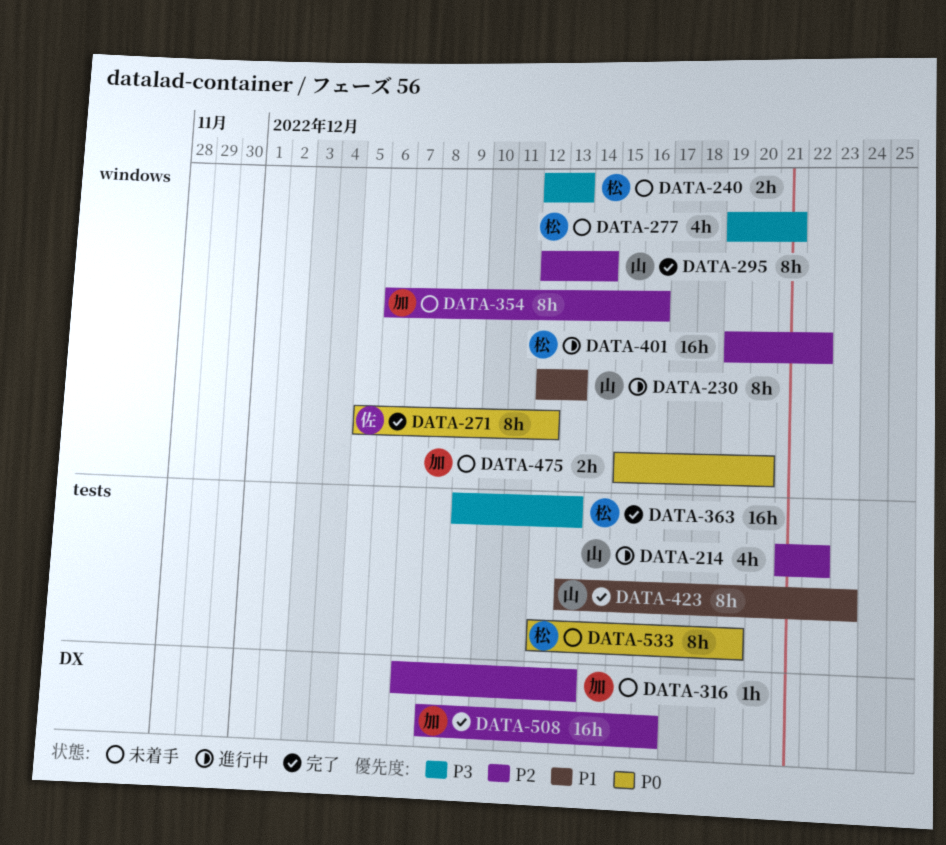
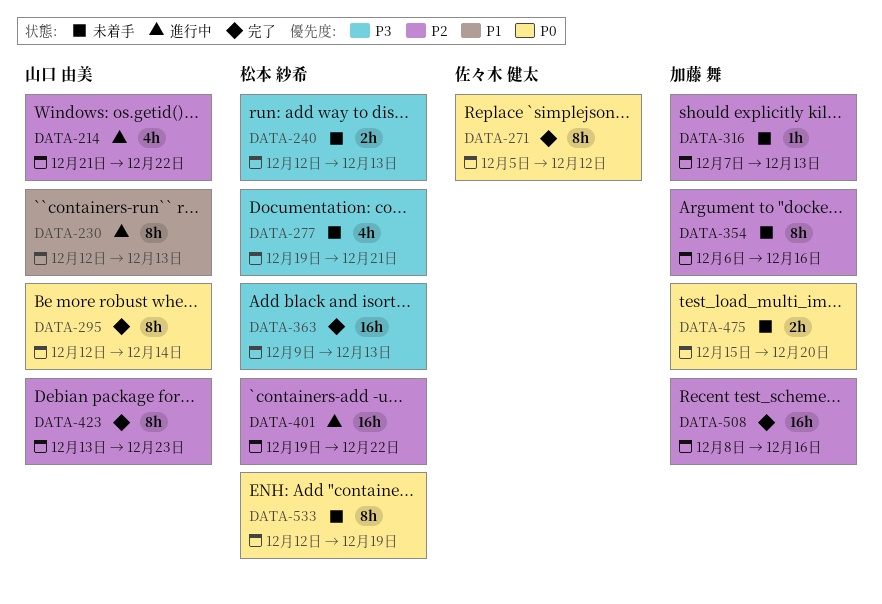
DATA-295, priority: P2 -> P0
DATA-423, priority: P1 -> P2

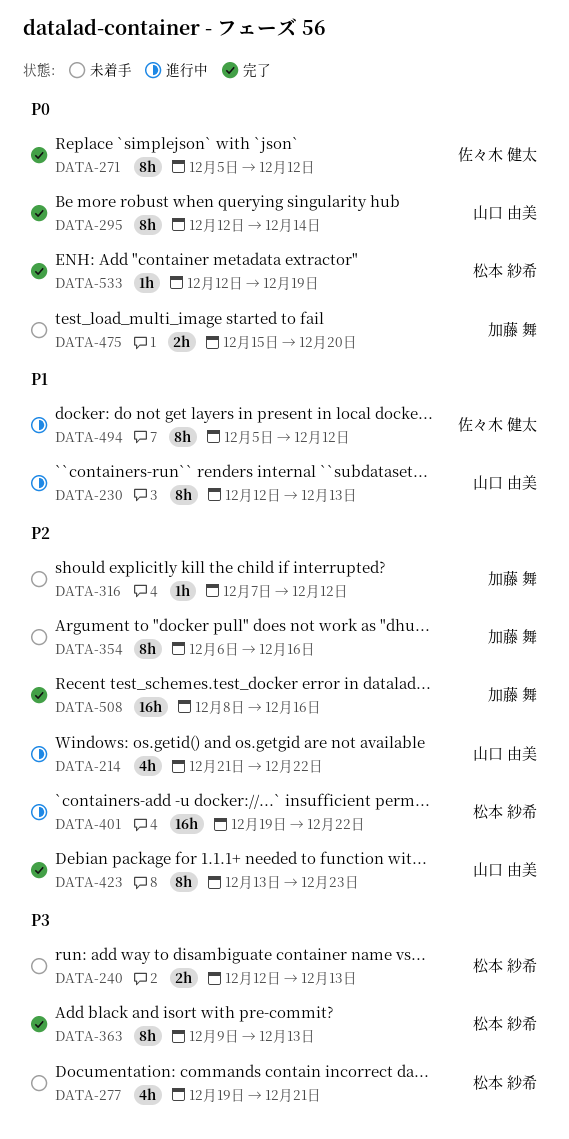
DATA-316, due: Dec 13 -> Dec 12
DATA-363, estimate: 16h -> 8h
DATA-494: none -> present
DATA-533, status: 未着手 -> 完了
DATA-533, estimate: 8h -> 1h

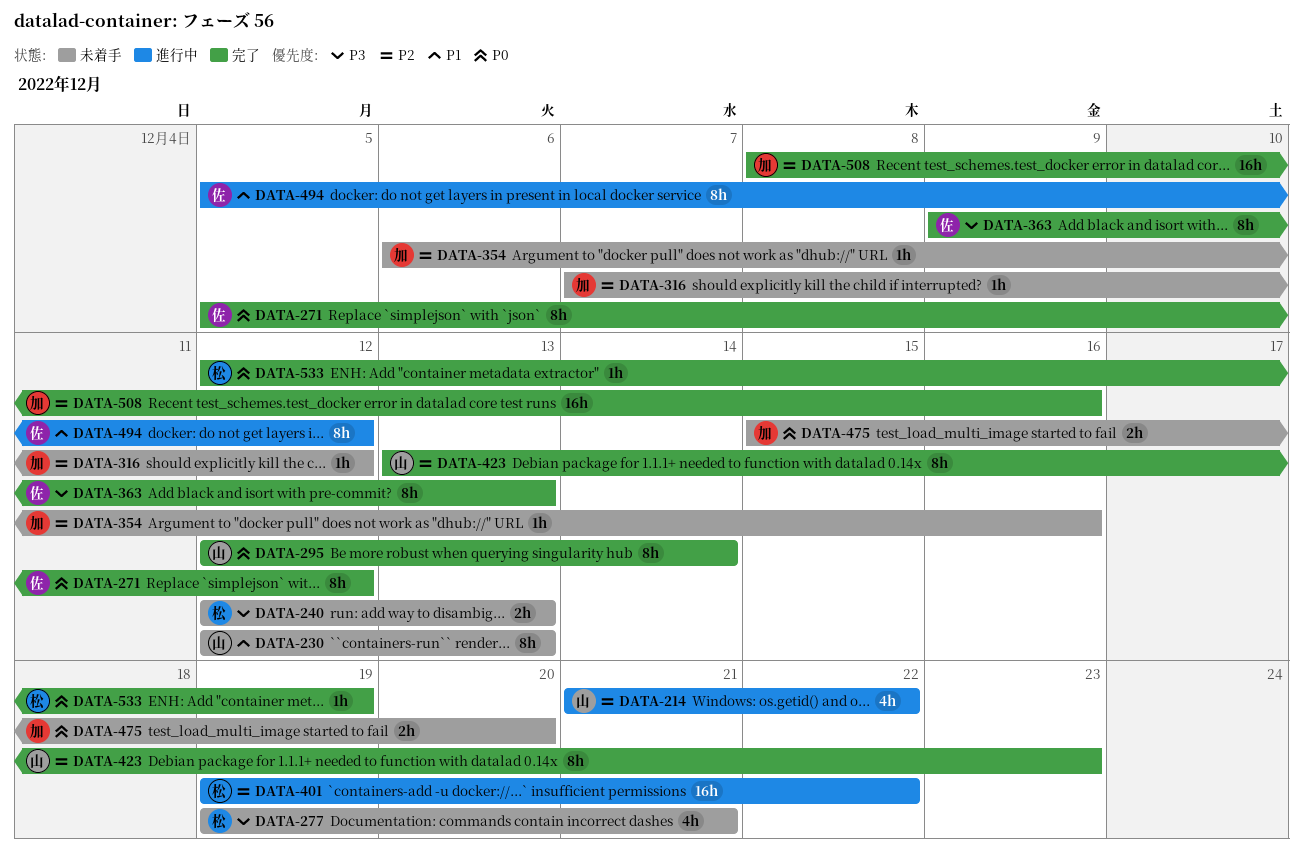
DATA-230, status: 進行中 -> 未着手
DATA-354, estimate: 8h -> 1h
DATA-363, owner: 松本 紗希 -> 佐々木 健太

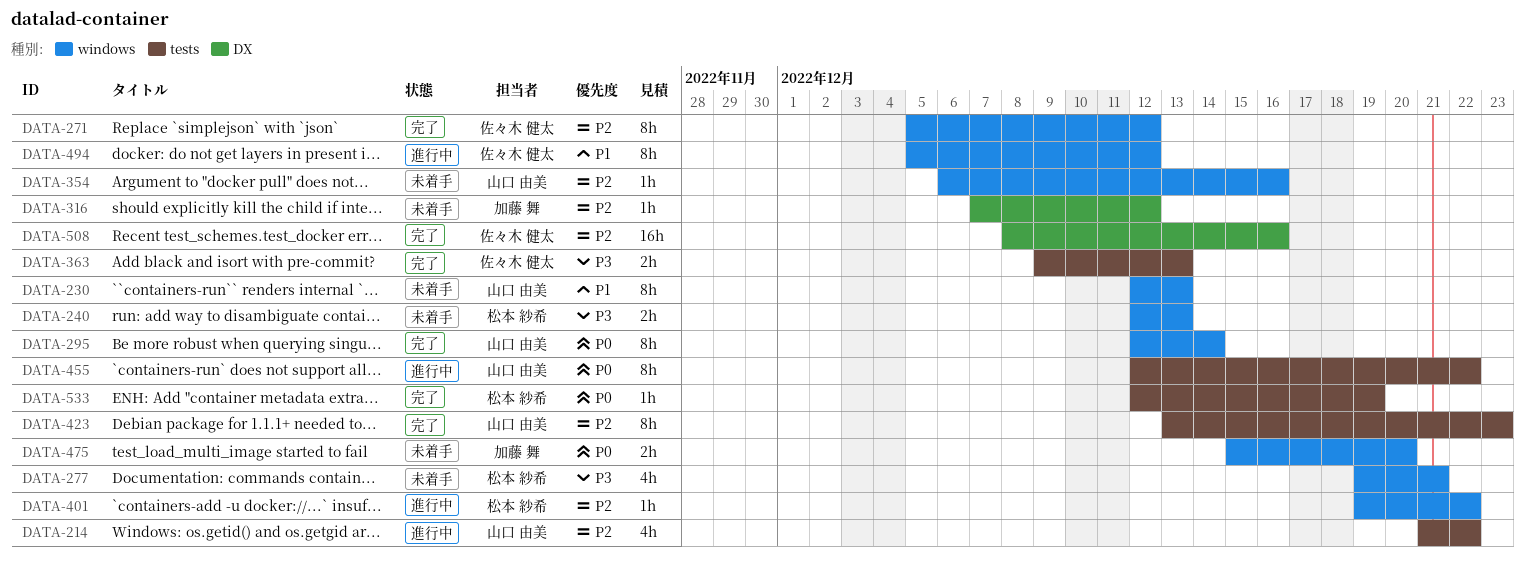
DATA-271, priority: P0 -> P2
DATA-354, owner: 加藤 舞 -> 山口 由美
DATA-363, estimate: 8h -> 2h
DATA-401, estimate: 16h -> 1h
DATA-455: none -> present
DATA-508, owner: 加藤 舞 -> 佐々木 健太

